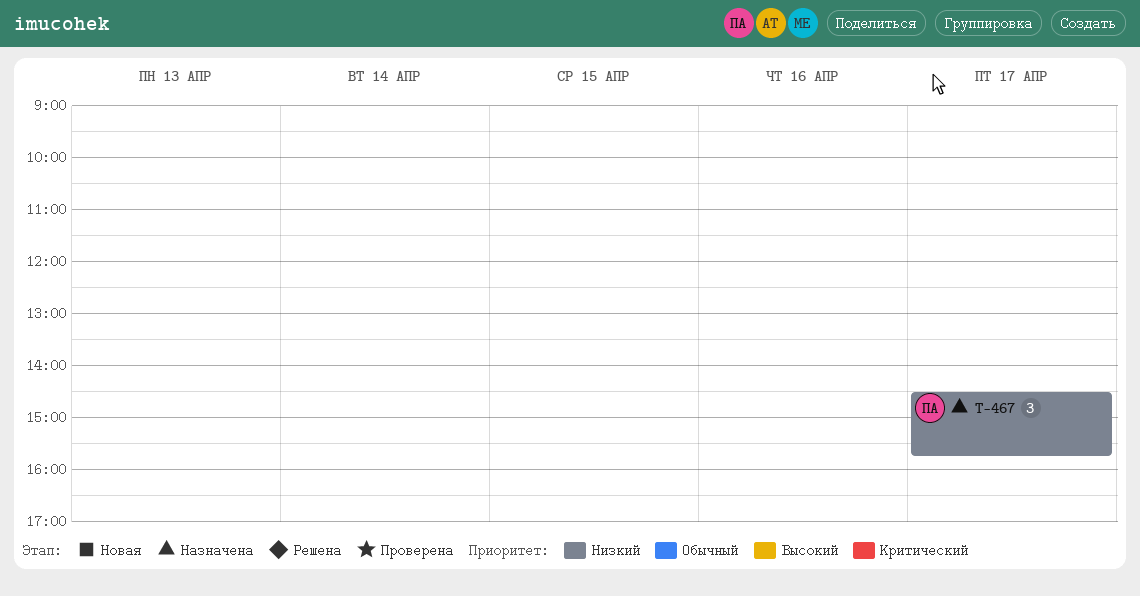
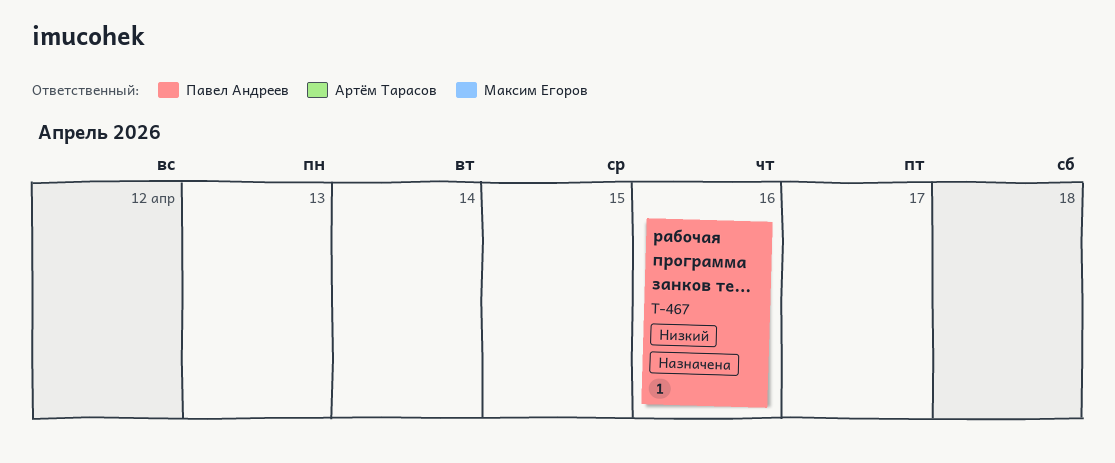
T-467, estimate: 3 -> 1
T-467, day: Apr 17 -> Apr 16

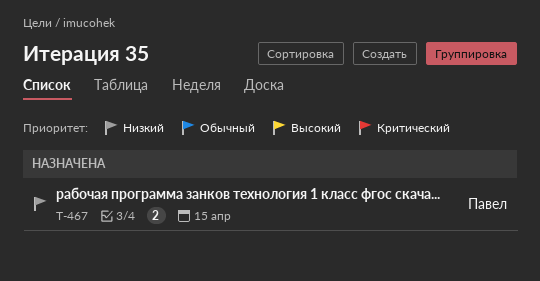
T-467, estimate: 1 -> 2
T-467, day: Apr 16 -> Apr 15

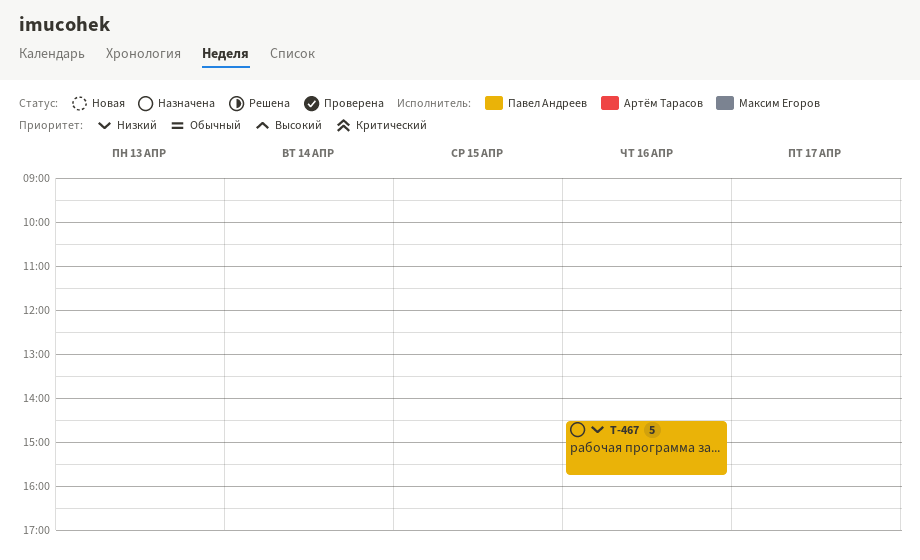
T-467, estimate: 2 -> 5
T-467, day: Apr 15 -> Apr 16

